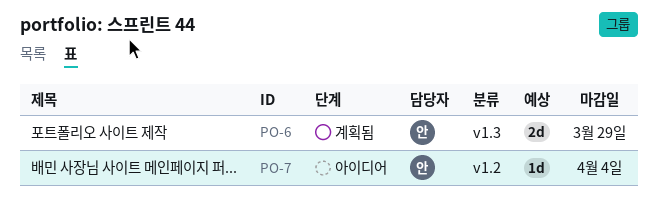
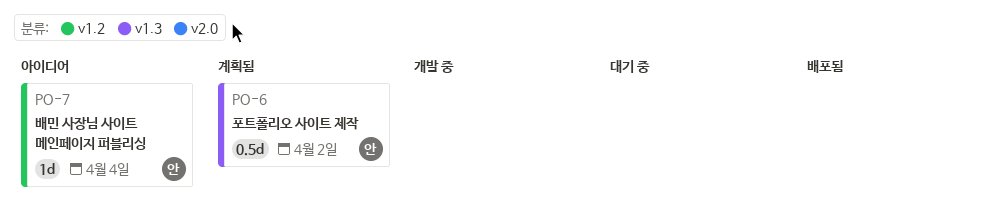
PO-6, estimate: 2d -> 0.5d
PO-6, due: Mar 29 -> Apr 2

